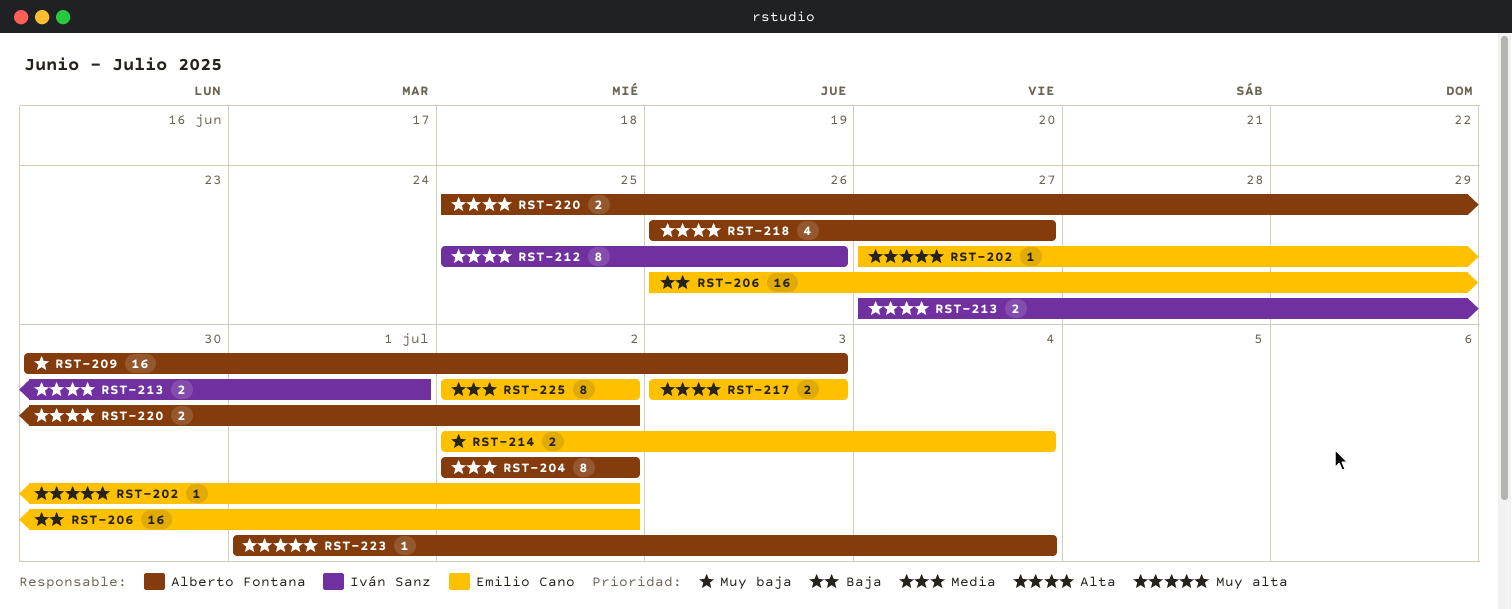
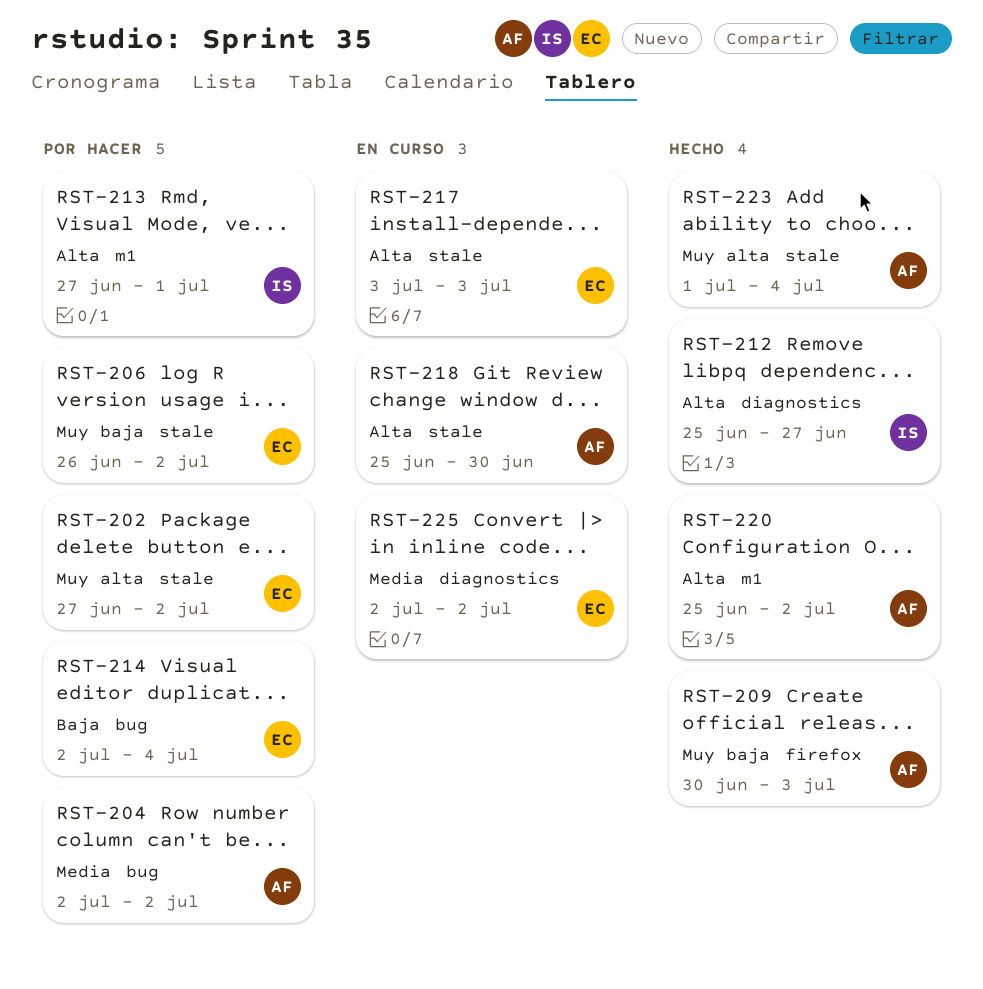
RST-206, priority: Baja -> Muy baja
RST-212, due: Jun 26 -> Jun 27
RST-214, priority: Muy baja -> Baja
RST-218, start: Jun 26 -> Jun 25
RST-218, due: Jun 27 -> Jun 30

